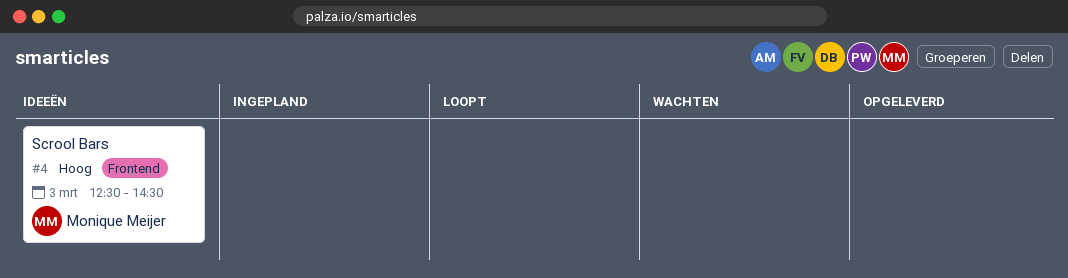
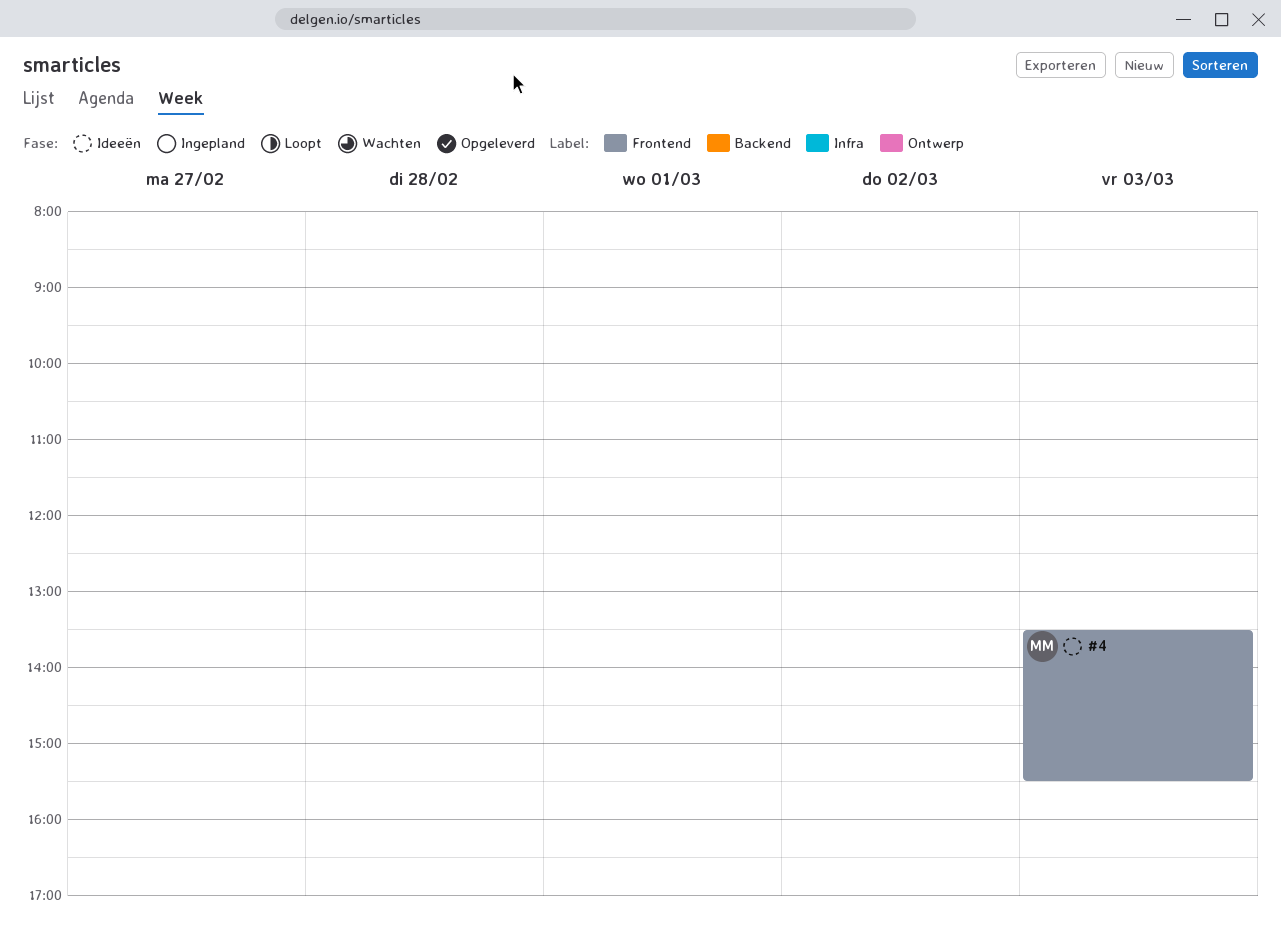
#4, begins: 12:30 -> 13:30
#4, ends: 14:30 -> 15:30

